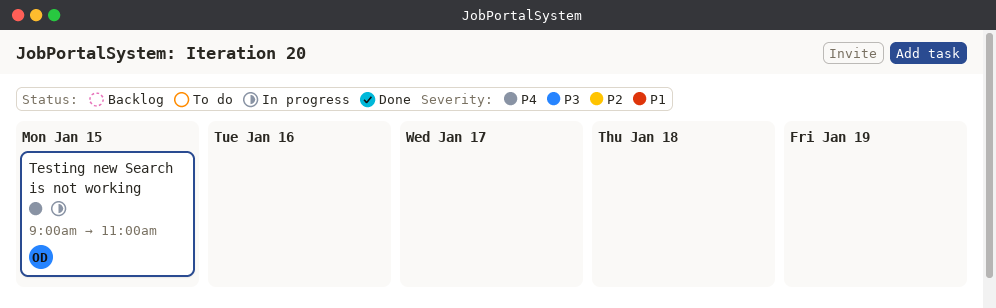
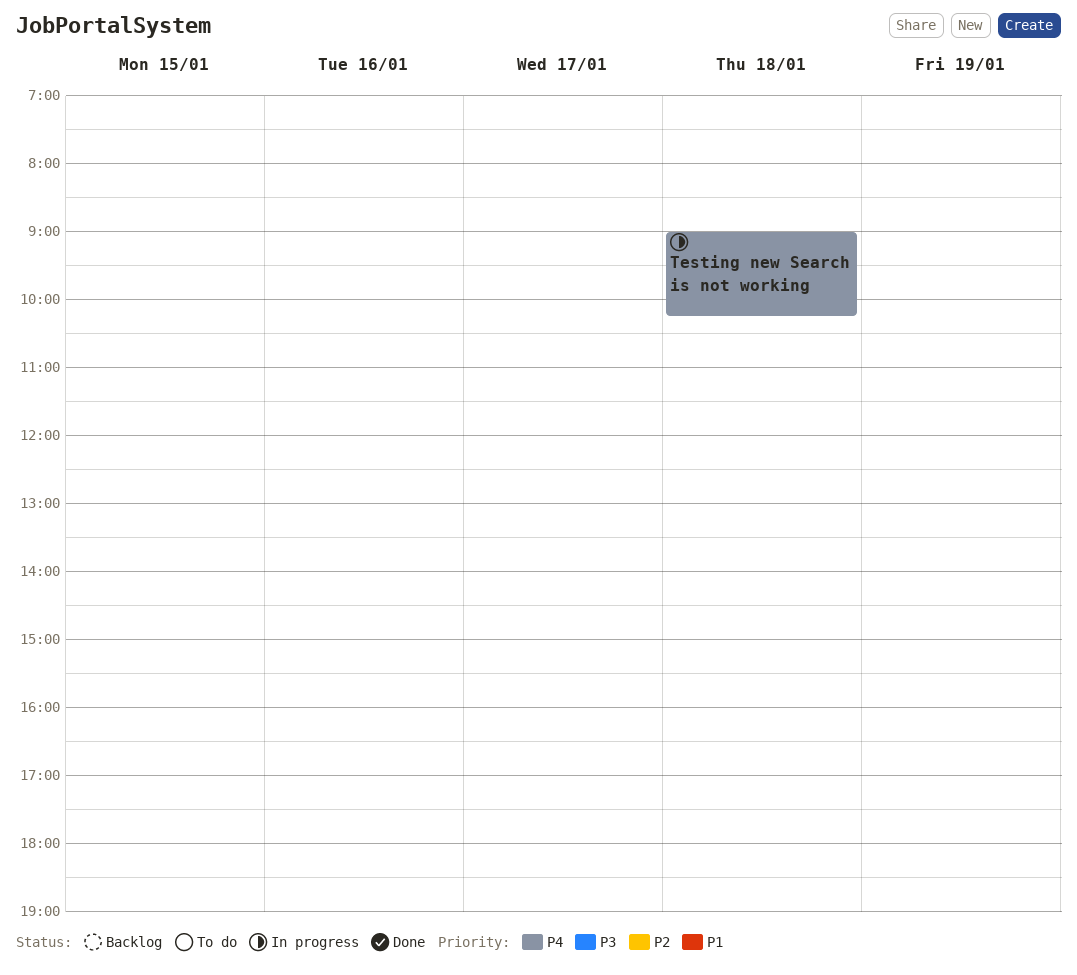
Testing new Search is not working, day: Jan 15 -> Jan 18
Testing new Search is not working, ends: 11:00 -> 10:15

